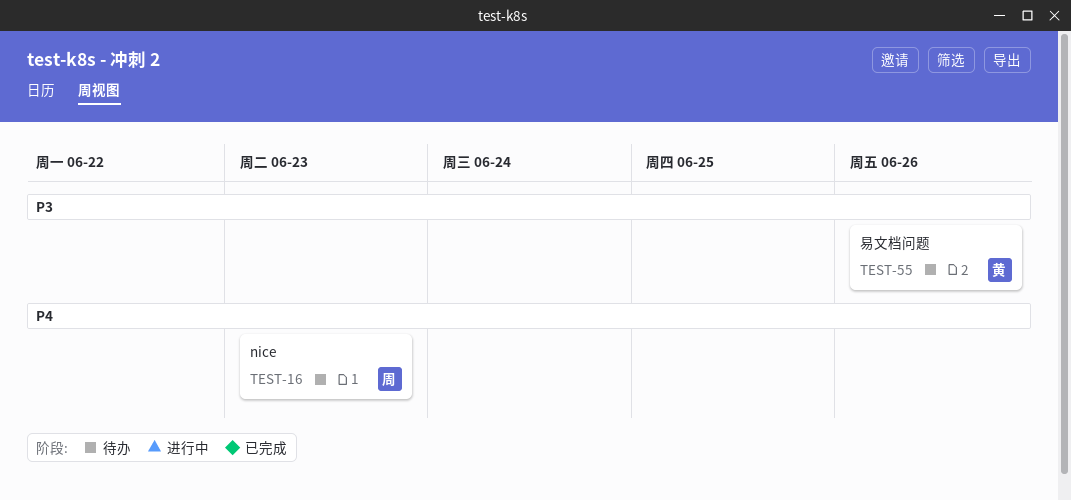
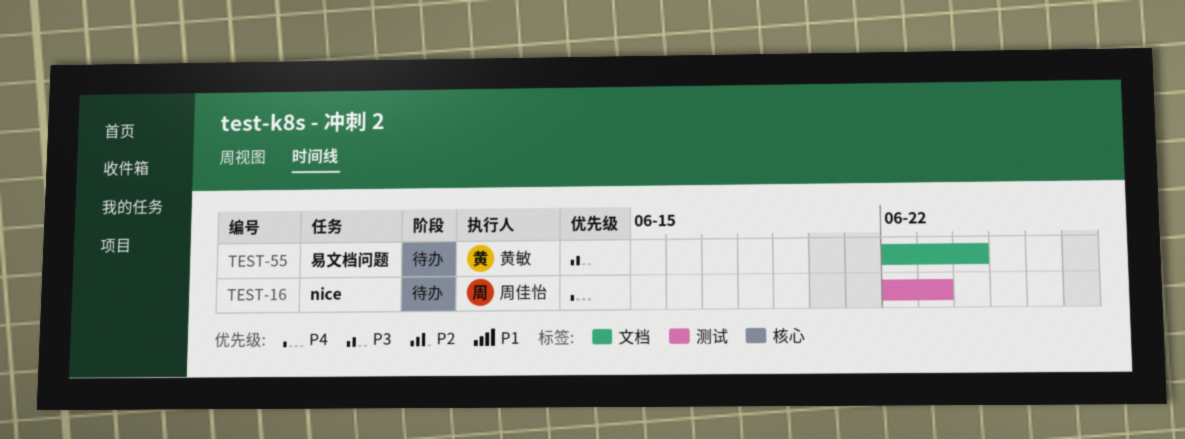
TEST-55, due: Jun 26 -> Jun 24

